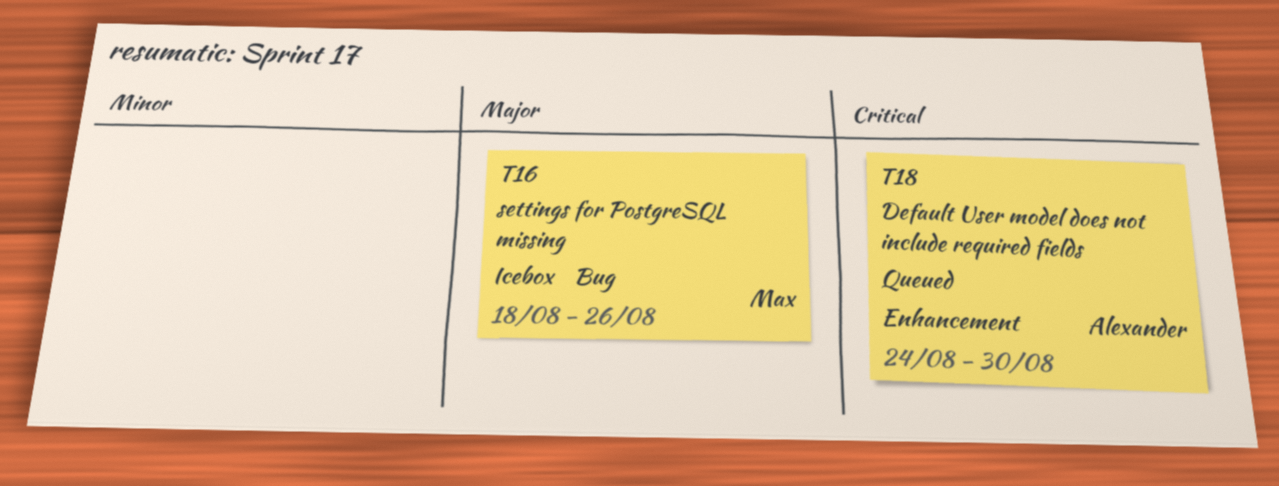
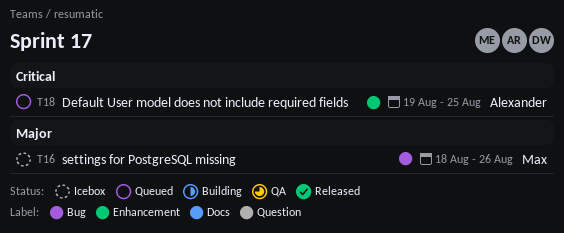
T18, start: Aug 24 -> Aug 19
T18, due: Aug 30 -> Aug 25

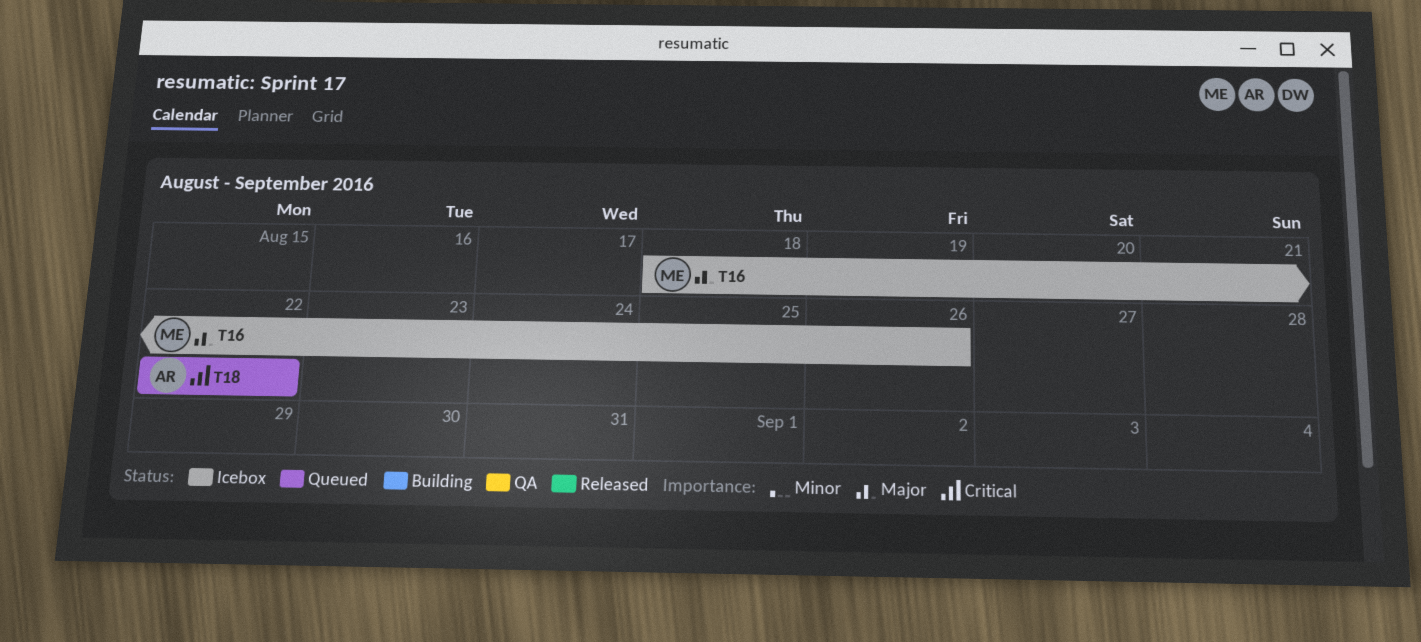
T18, start: Aug 19 -> Aug 22
T18, due: Aug 25 -> Aug 22

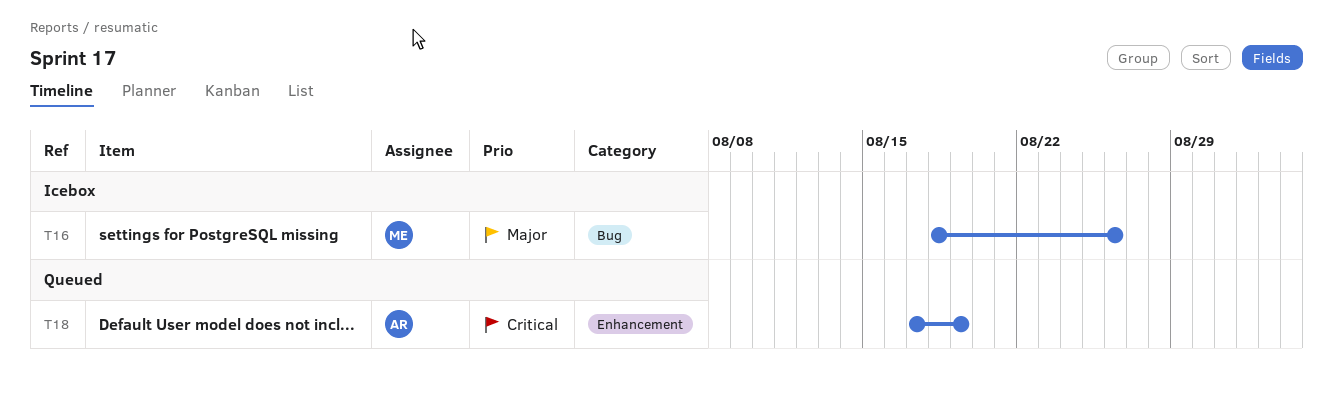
T18, start: Aug 22 -> Aug 17
T18, due: Aug 22 -> Aug 19

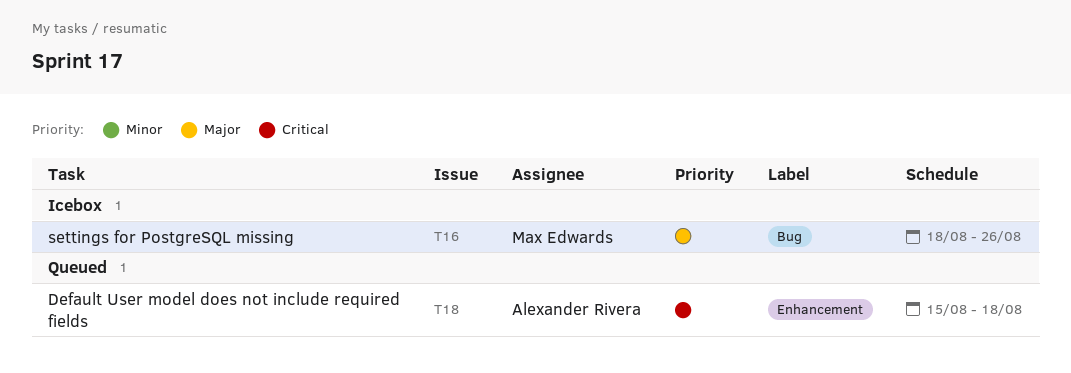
T18, start: Aug 17 -> Aug 15
T18, due: Aug 19 -> Aug 18

